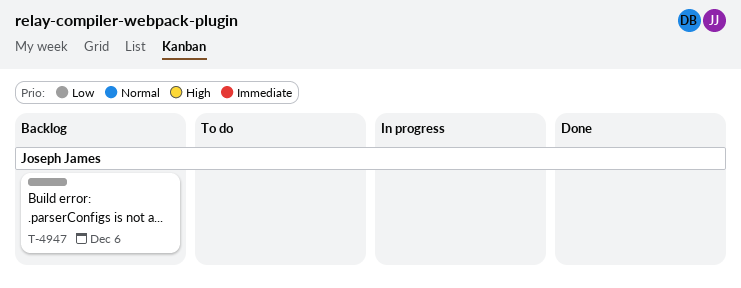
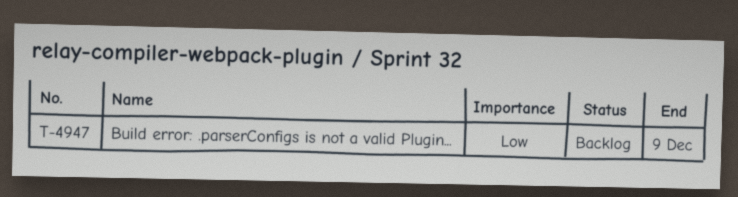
T-4947, due: Dec 6 -> Dec 9

